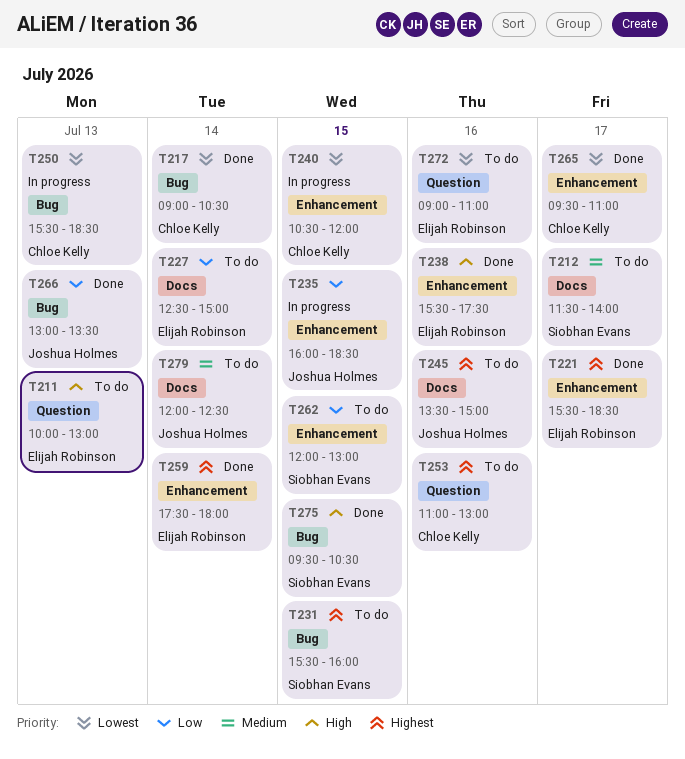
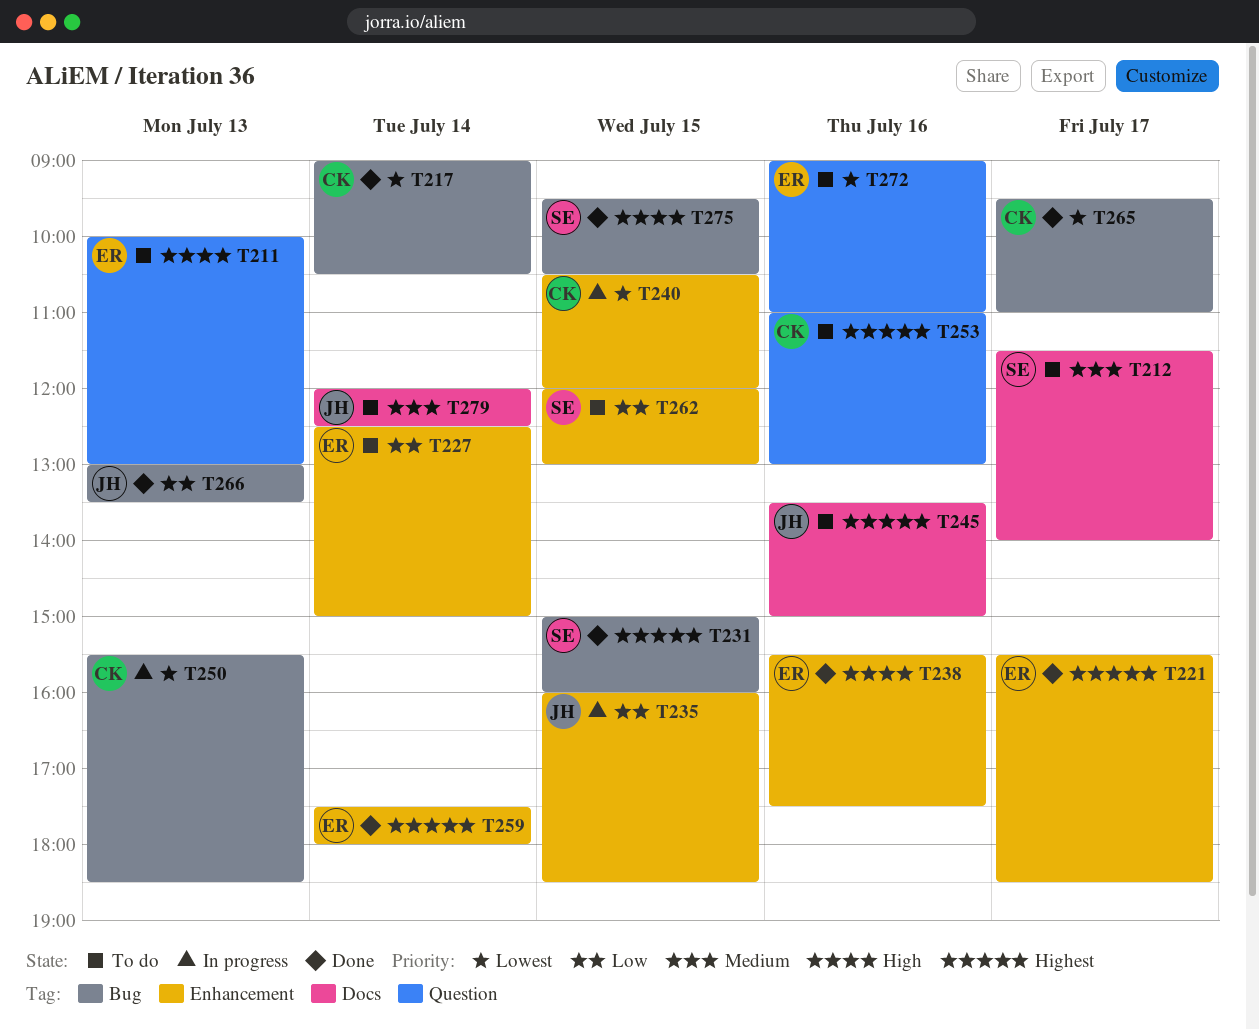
T227, label: Docs -> Enhancement
T231, status: To do -> Done
T231, begins: 15:30 -> 15:00
T265, label: Enhancement -> Bug

